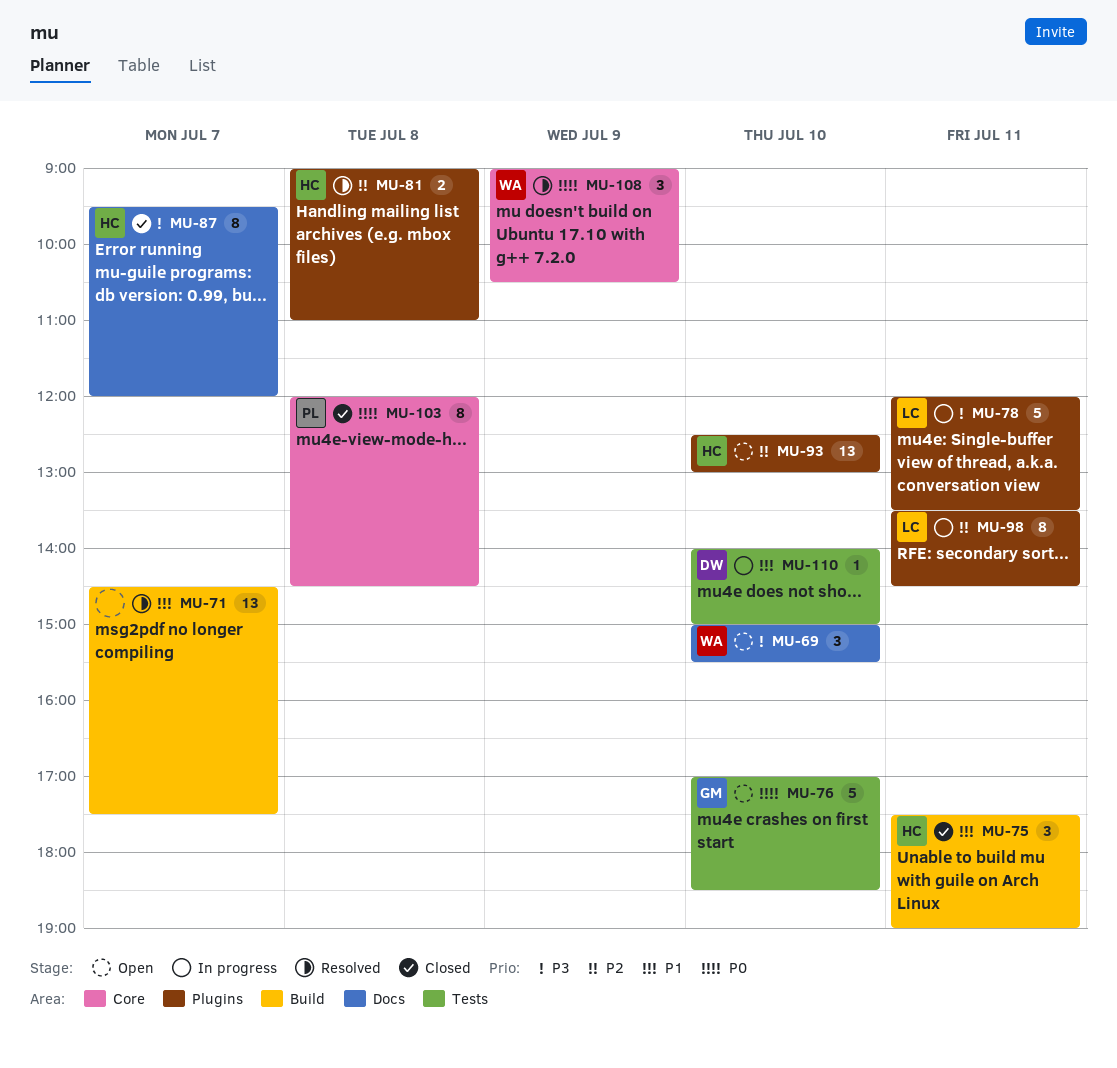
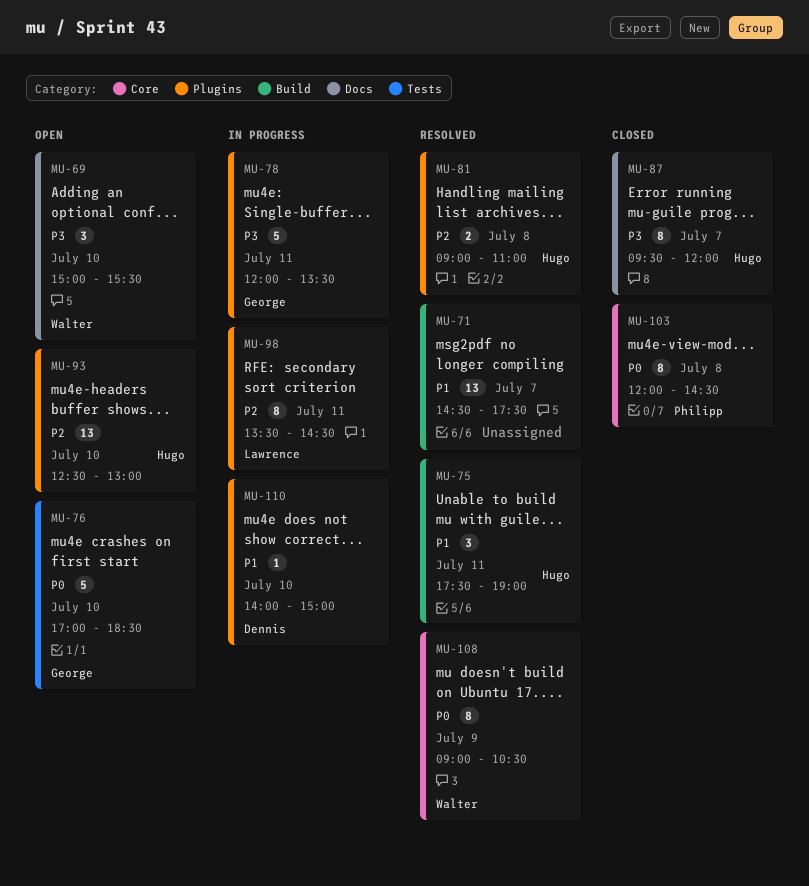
MU-75, status: Closed -> Resolved
MU-78, owner: Lawrence -> George
MU-108, estimate: 3 -> 8
MU-110, label: Tests -> Plugins

